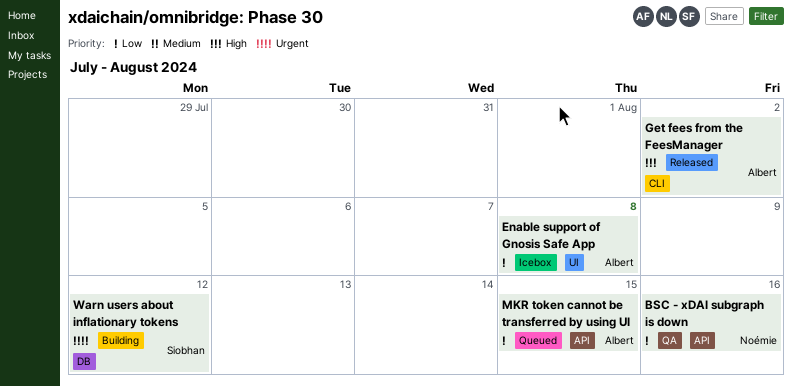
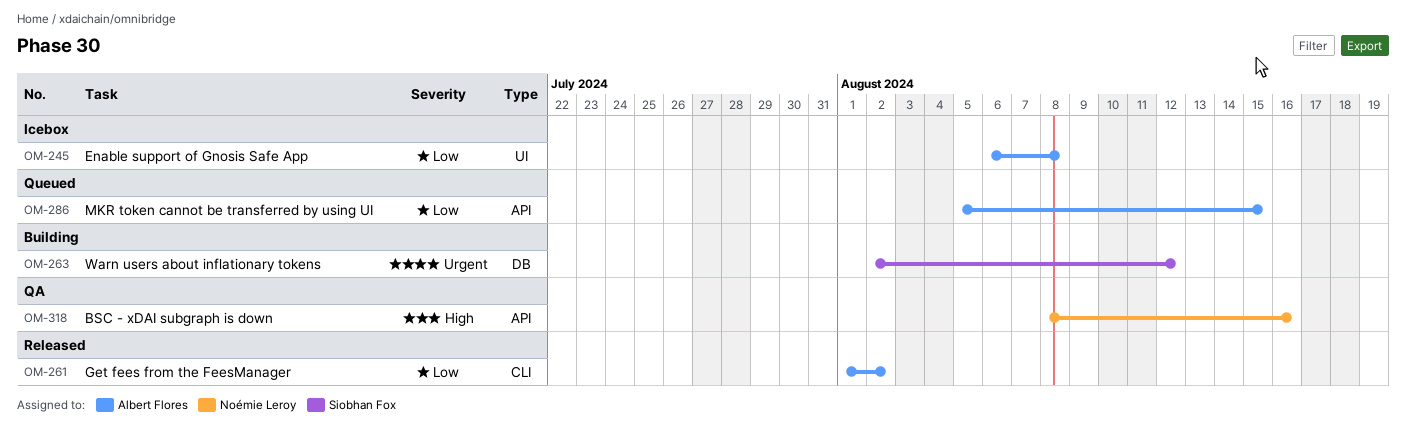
BSC - xDAI subgraph is down, priority: Low -> High
Get fees from the FeesManager, priority: High -> Low

